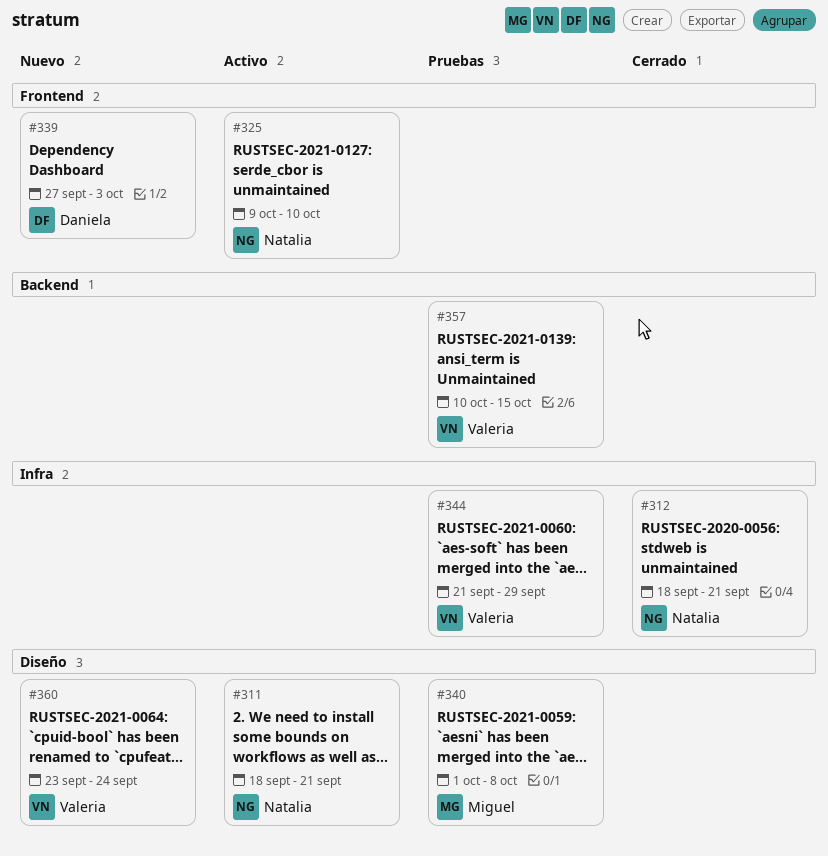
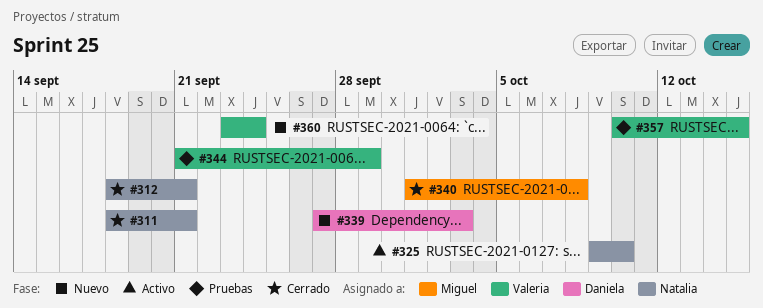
#311, status: Activo -> Cerrado
#340, status: Pruebas -> Cerrado

